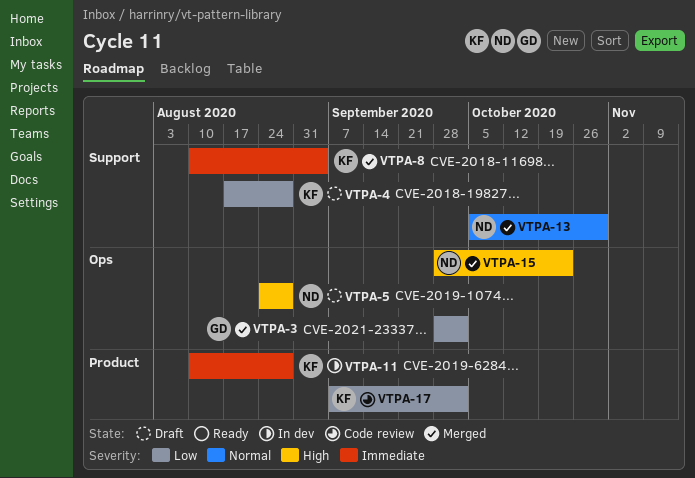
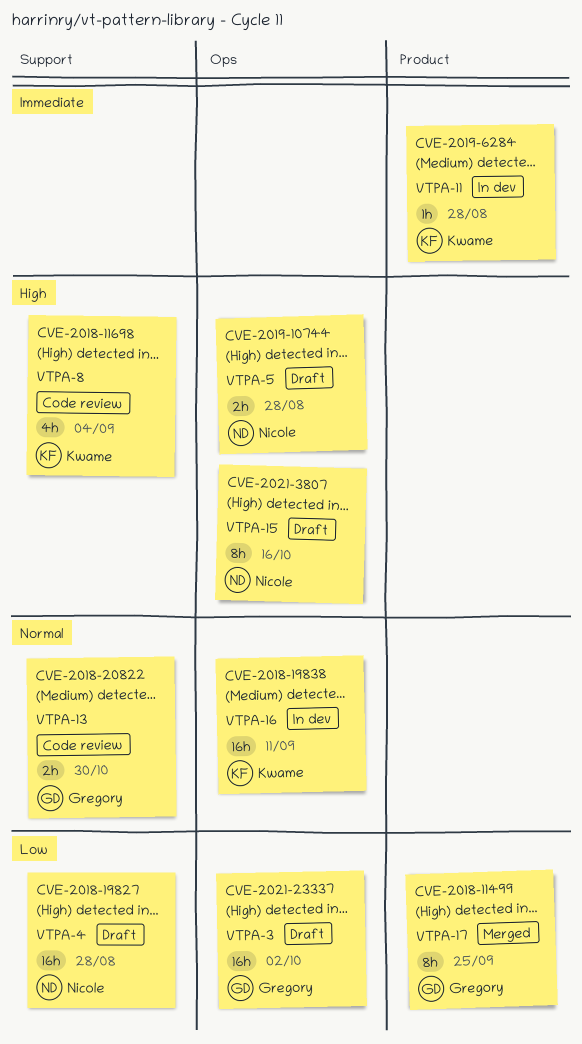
VTPA-3, status: Merged -> Draft
VTPA-4, owner: Kwame -> Nicole
VTPA-8, status: Merged -> Code review
VTPA-8, priority: Immediate -> High
VTPA-13, status: Merged -> Code review
VTPA-13, owner: Nicole -> Gregory
VTPA-15, status: Merged -> Draft
VTPA-15, due: Oct 23 -> Oct 16
VTPA-16: none -> present
VTPA-17, status: Code review -> Merged
VTPA-17, owner: Kwame -> Gregory
VTPA-17, due: Oct 2 -> Sep 25

